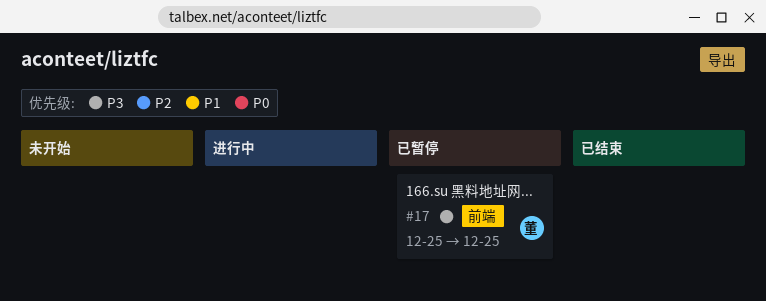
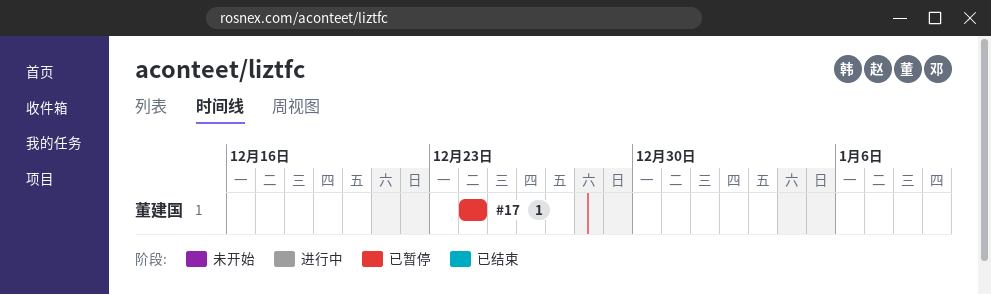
#17, start: Dec 25 -> Dec 24
#17, due: Dec 25 -> Dec 24

